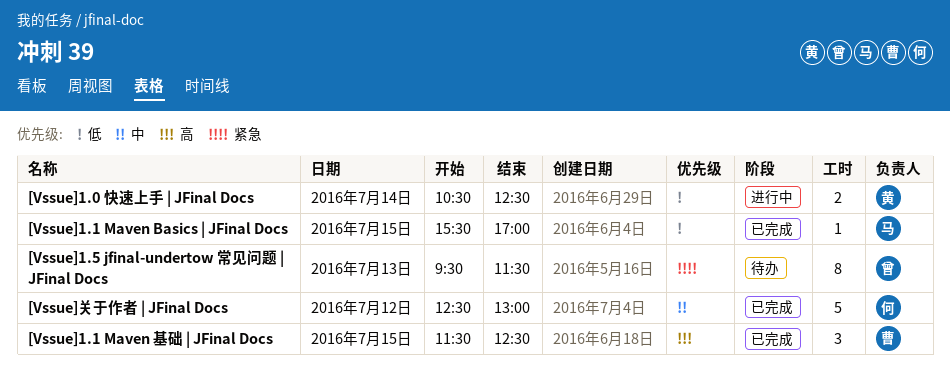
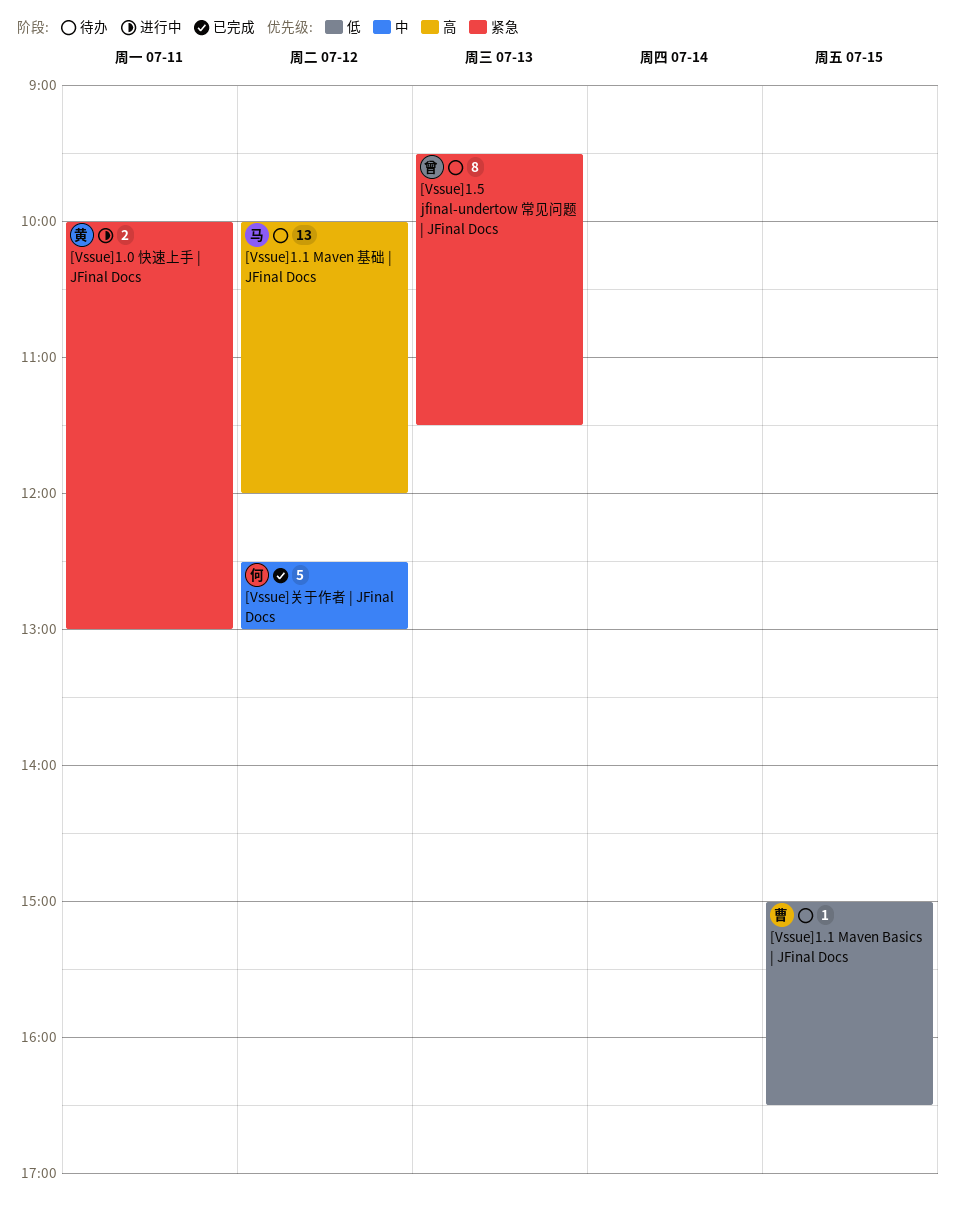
[Vssue]1.0 快速上手 | JFinal Docs, priority: 低 -> 紧急
[Vssue]1.0 快速上手 | JFinal Docs, day: Jul 14 -> Jul 11
[Vssue]1.0 快速上手 | JFinal Docs, begins: 10:30 -> 10:00
[Vssue]1.0 快速上手 | JFinal Docs, ends: 12:30 -> 13:00
[Vssue]1.1 Maven Basics | JFinal Docs, status: 已完成 -> 待办
[Vssue]1.1 Maven Basics | JFinal Docs, owner: 马 -> 曹
[Vssue]1.1 Maven Basics | JFinal Docs, begins: 15:30 -> 15:00
[Vssue]1.1 Maven Basics | JFinal Docs, ends: 17:00 -> 16:30
[Vssue]1.1 Maven 基础 | JFinal Docs, status: 已完成 -> 待办
[Vssue]1.1 Maven 基础 | JFinal Docs, owner: 曹 -> 马
[Vssue]1.1 Maven 基础 | JFinal Docs, estimate: 3 -> 13
[Vssue]1.1 Maven 基础 | JFinal Docs, day: Jul 15 -> Jul 12
[Vssue]1.1 Maven 基础 | JFinal Docs, begins: 11:30 -> 10:00
[Vssue]1.1 Maven 基础 | JFinal Docs, ends: 12:30 -> 12:00

